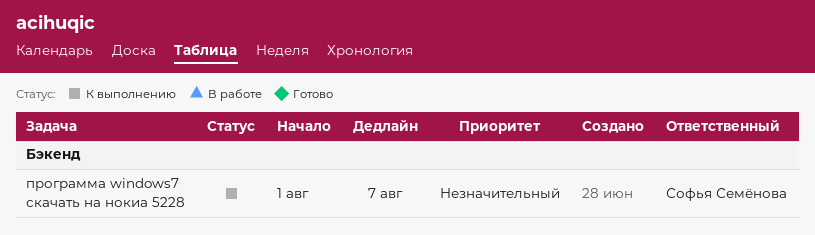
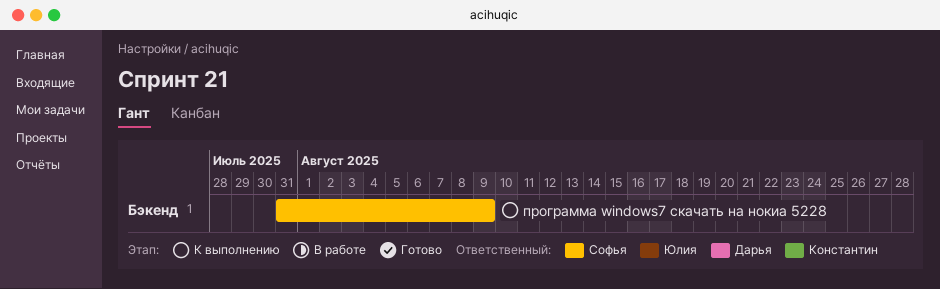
программа windows7 скачать на нокиа 5228, start: Aug 1 -> Jul 31
программа windows7 скачать на нокиа 5228, due: Aug 7 -> Aug 9

